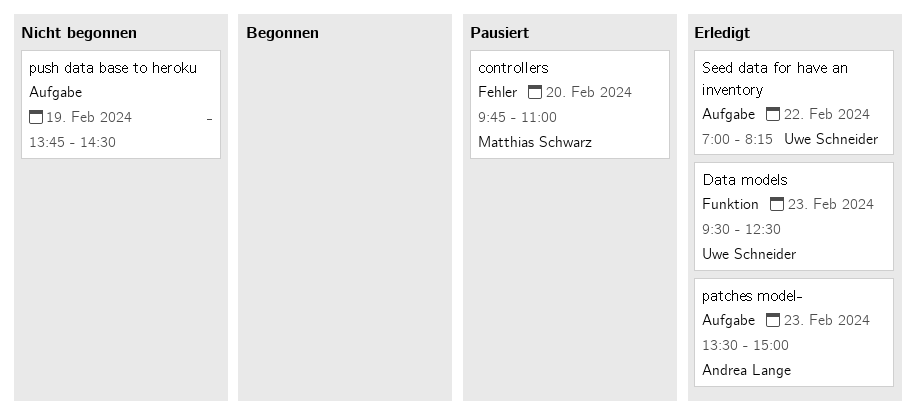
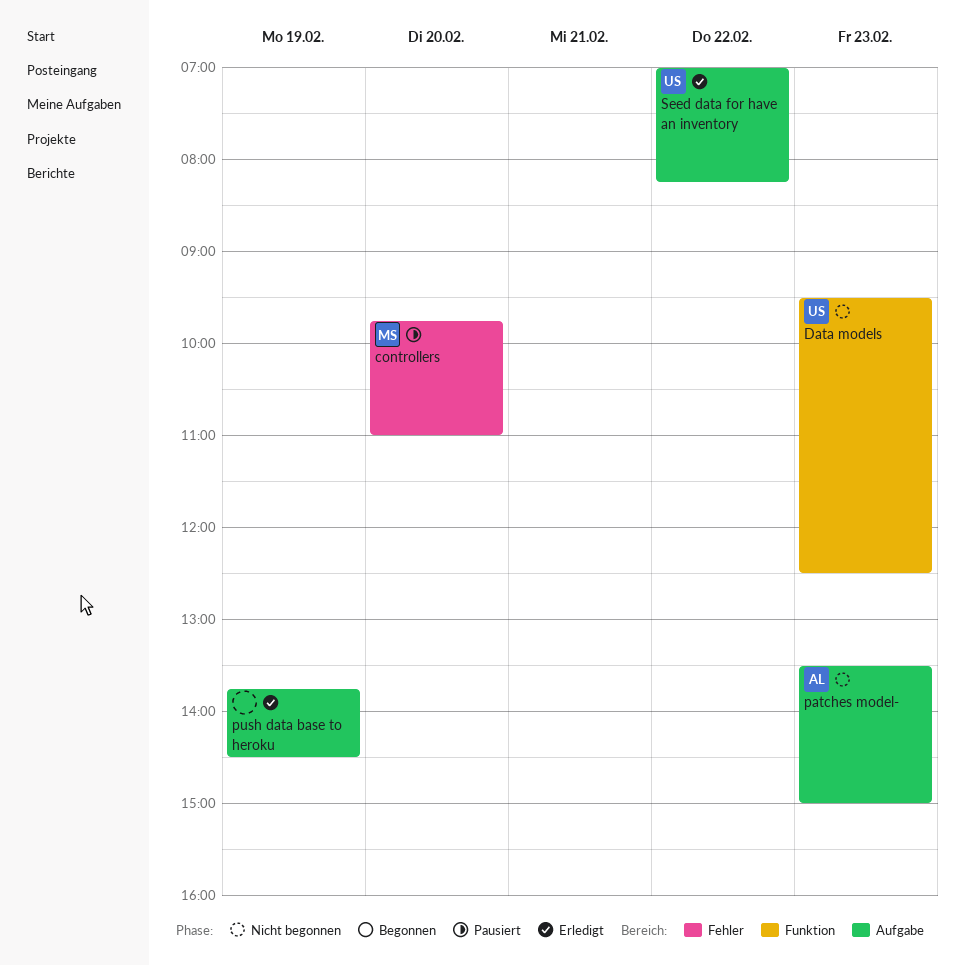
Data models, status: Erledigt -> Nicht begonnen
patches model-, status: Erledigt -> Nicht begonnen
push data base to heroku, status: Nicht begonnen -> Erledigt

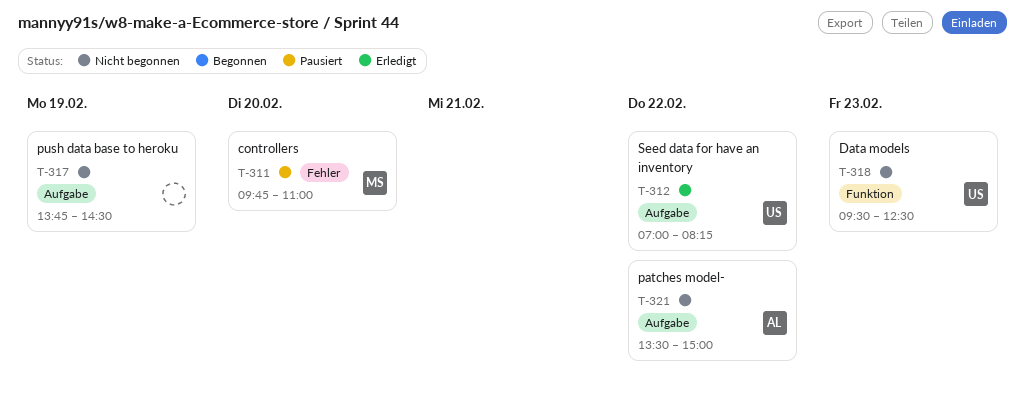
patches model-, day: Feb 23 -> Feb 22
push data base to heroku, status: Erledigt -> Nicht begonnen

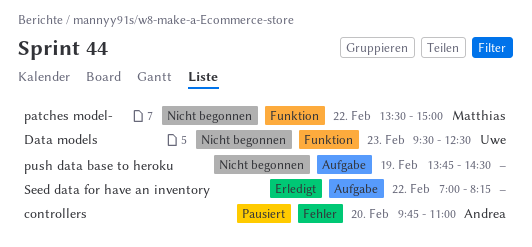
controllers, owner: Matthias -> Andrea
patches model-, owner: Andrea -> Matthias
patches model-, label: Aufgabe -> Funktion
Seed data for have an inventory, owner: Uwe -> none

